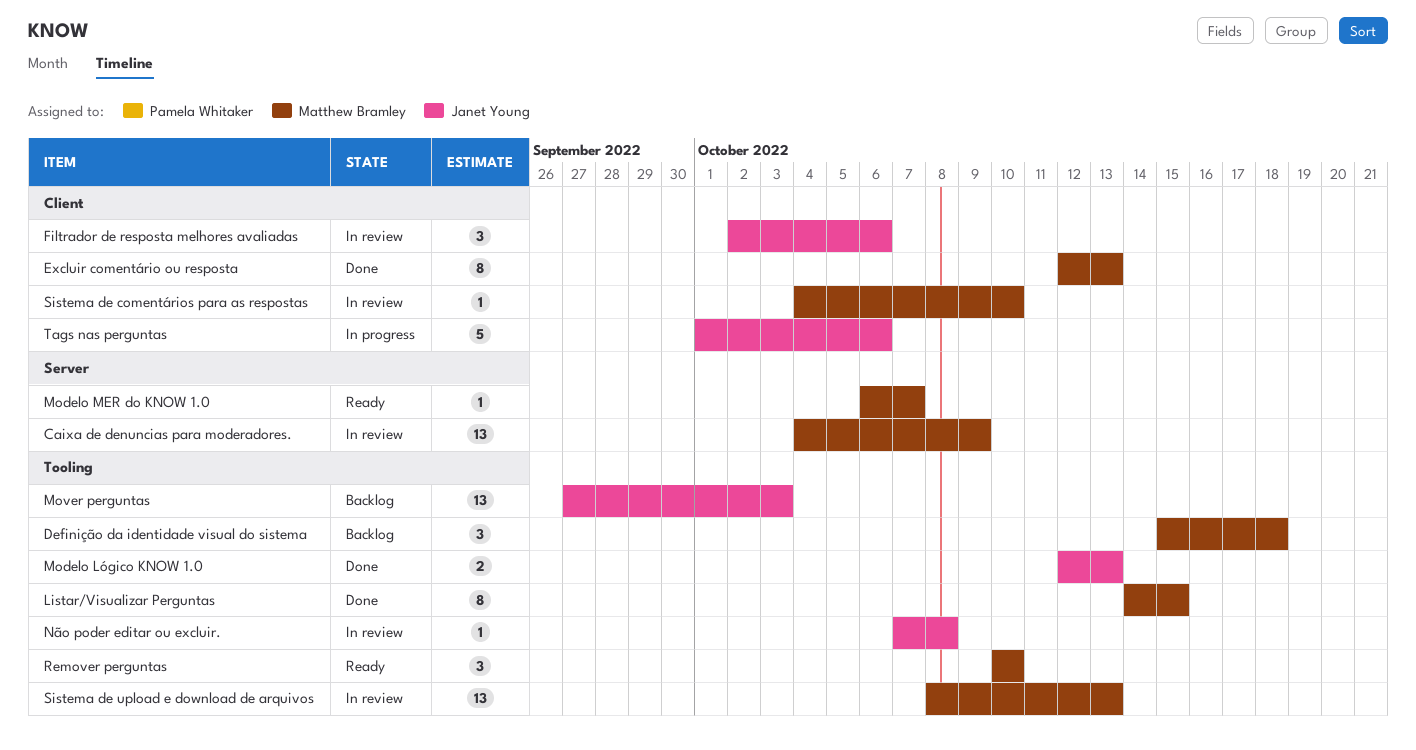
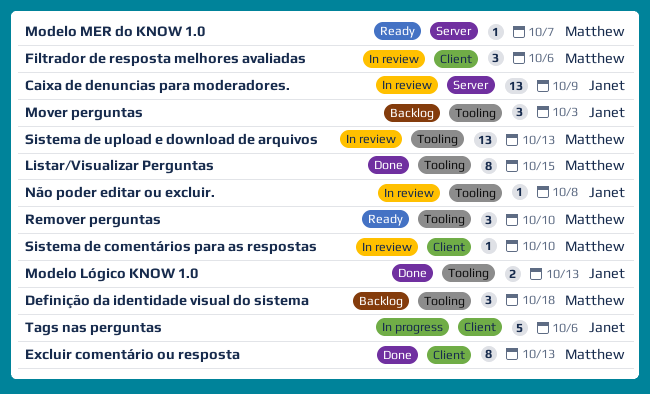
Caixa de denuncias para moderadores., owner: Matthew Bramley -> Janet Young
Filtrador de resposta melhores avaliadas, owner: Janet Young -> Matthew Bramley
Mover perguntas, estimate: 13 -> 3

